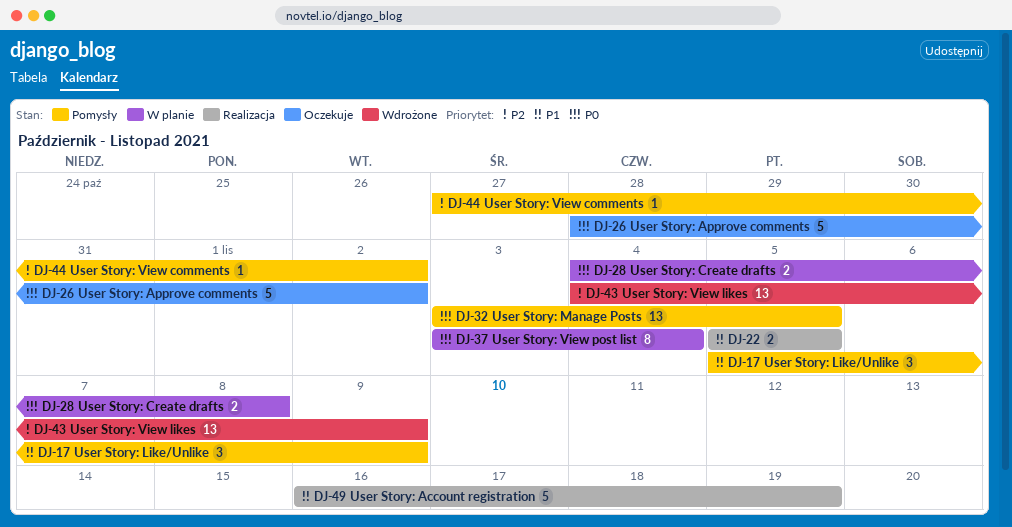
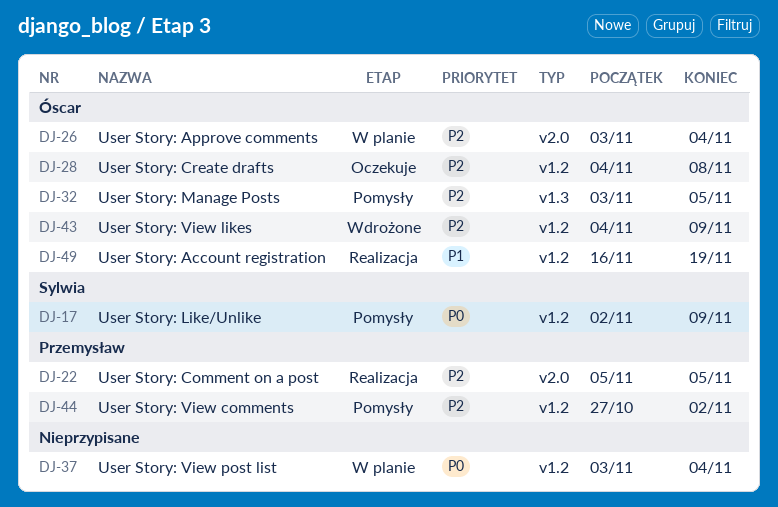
DJ-17, priority: P1 -> P0
DJ-17, start: Nov 5 -> Nov 2
DJ-22, priority: P1 -> P2
DJ-26, status: Oczekuje -> W planie
DJ-26, priority: P0 -> P2
DJ-26, start: Oct 28 -> Nov 3
DJ-26, due: Nov 2 -> Nov 4
DJ-28, status: W planie -> Oczekuje
DJ-28, priority: P0 -> P2
DJ-32, priority: P0 -> P2

